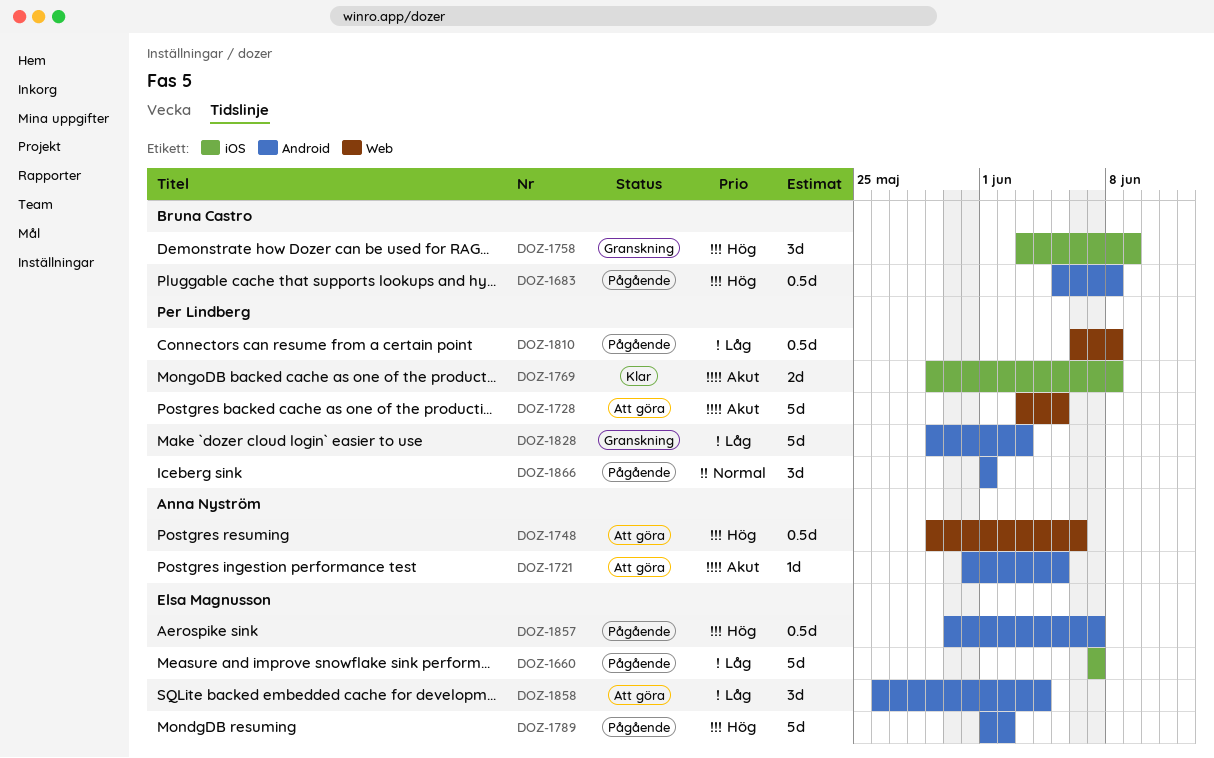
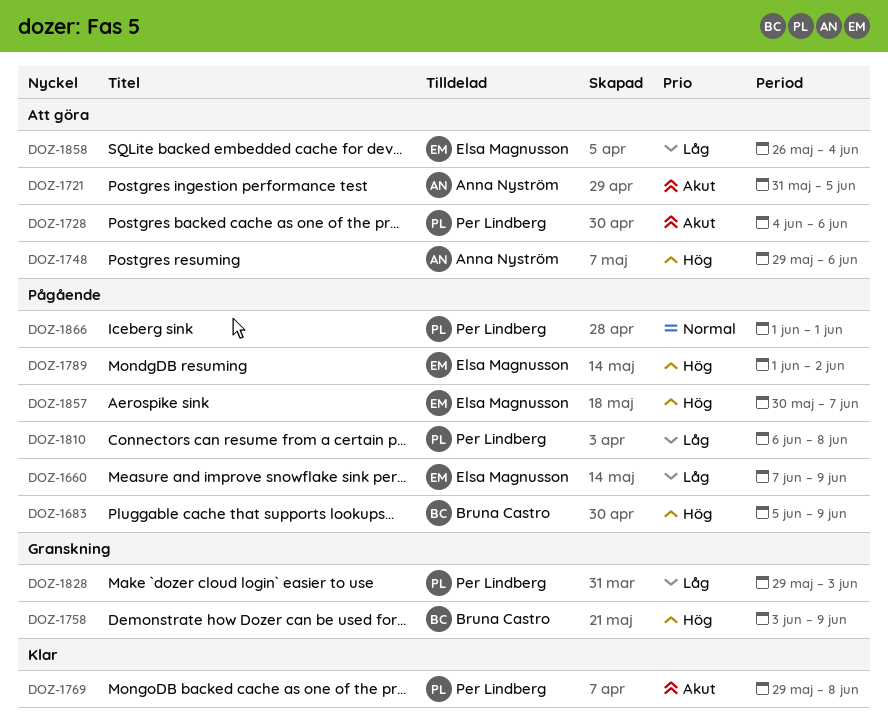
DOZ-1660, due: Jun 7 -> Jun 9
DOZ-1683, due: Jun 8 -> Jun 9
DOZ-1728, start: Jun 3 -> Jun 4
DOZ-1728, due: Jun 5 -> Jun 6

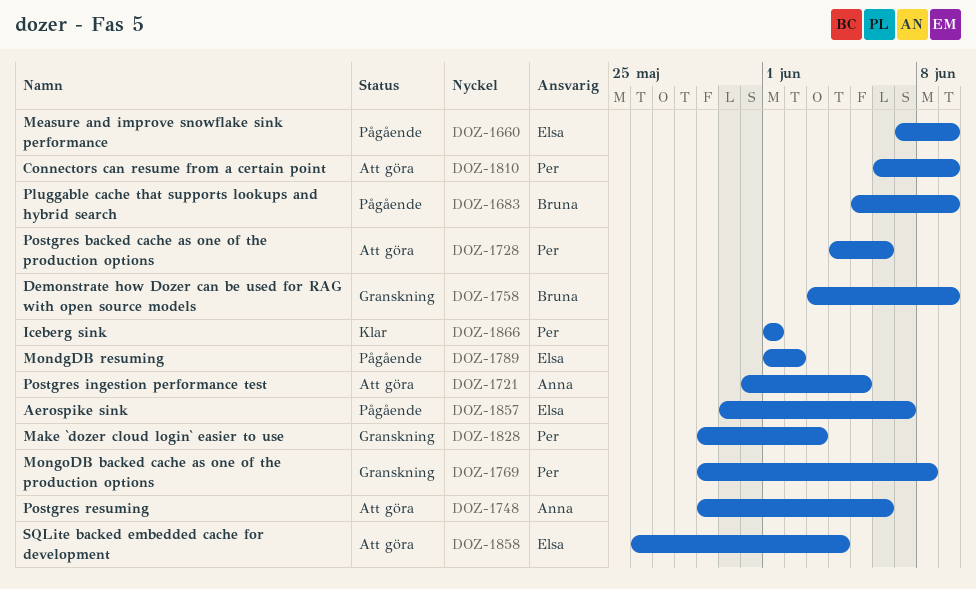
DOZ-1769, status: Klar -> Granskning
DOZ-1810, status: Pågående -> Att göra
DOZ-1810, due: Jun 8 -> Jun 9
DOZ-1866, status: Pågående -> Klar

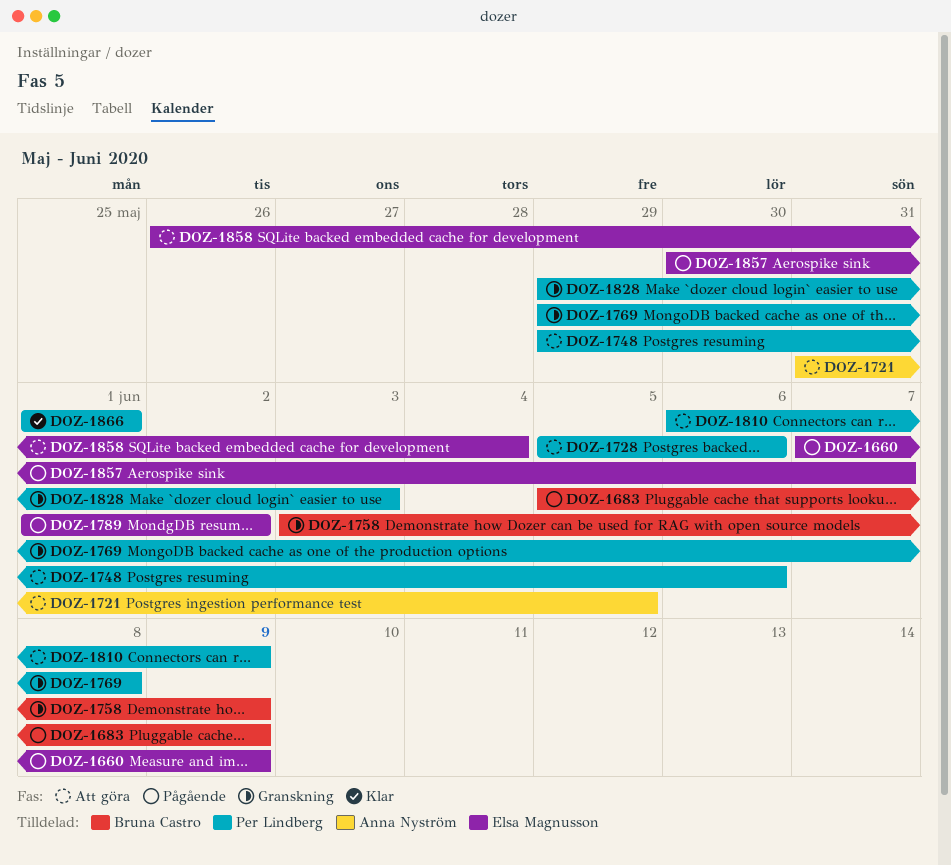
DOZ-1728, start: Jun 4 -> Jun 5
DOZ-1748, owner: Anna Nyström -> Per Lindberg

